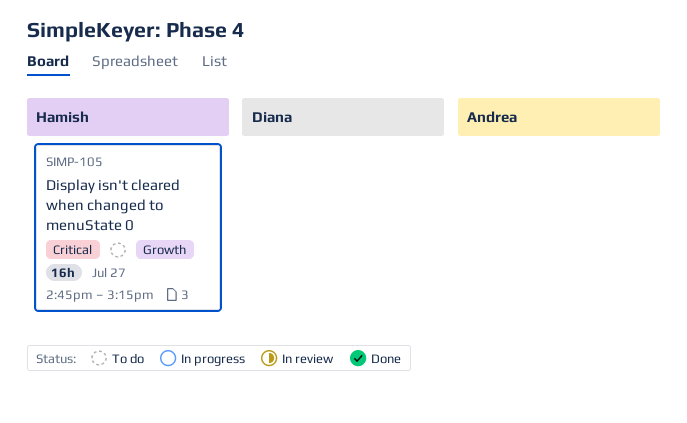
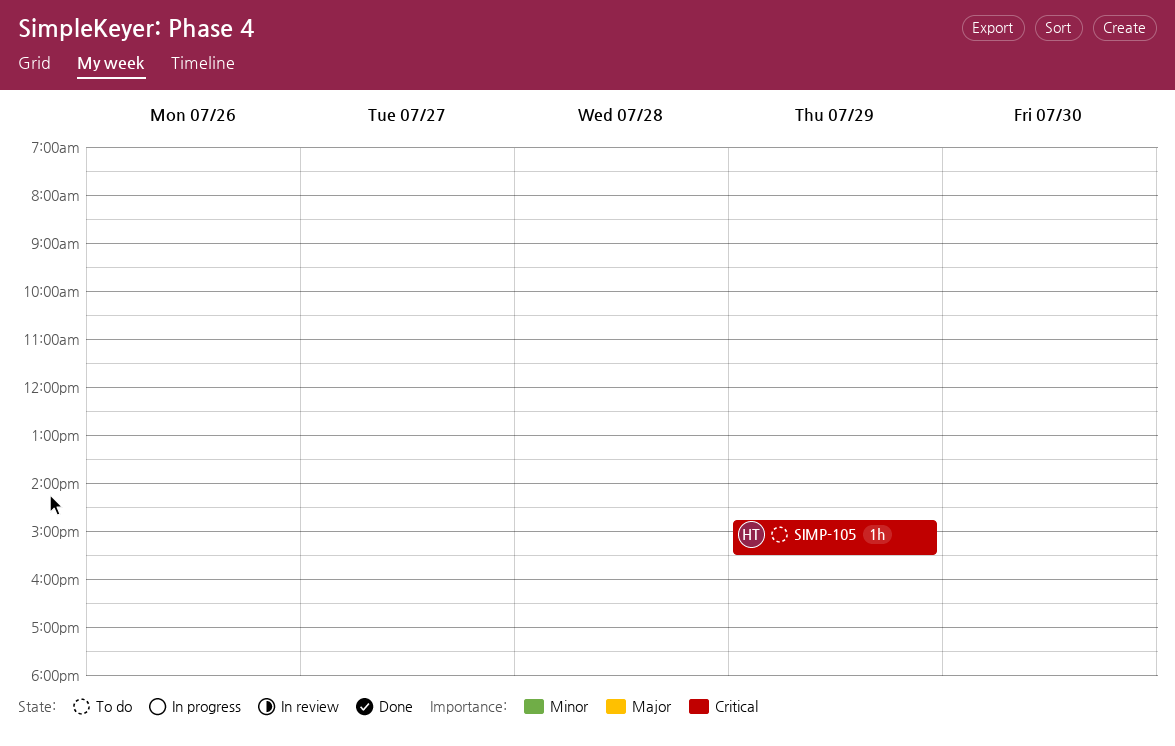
SIMP-105, estimate: 16h -> 1h
SIMP-105, day: Jul 27 -> Jul 29
SIMP-105, ends: 15:15 -> 15:30

